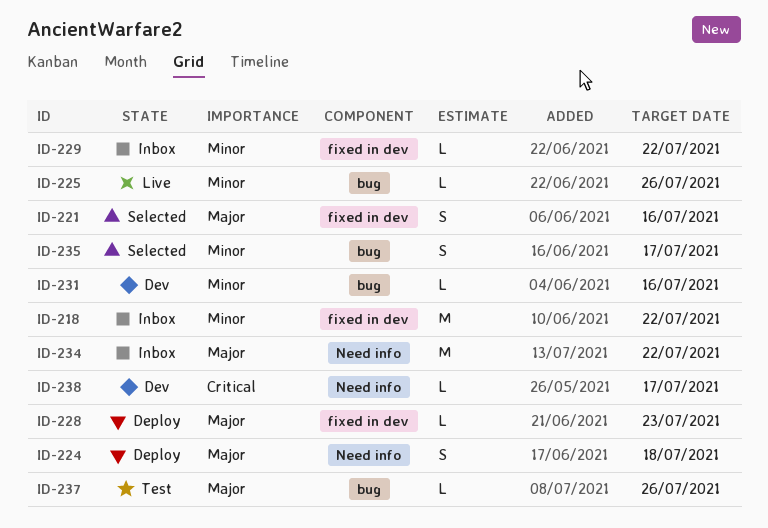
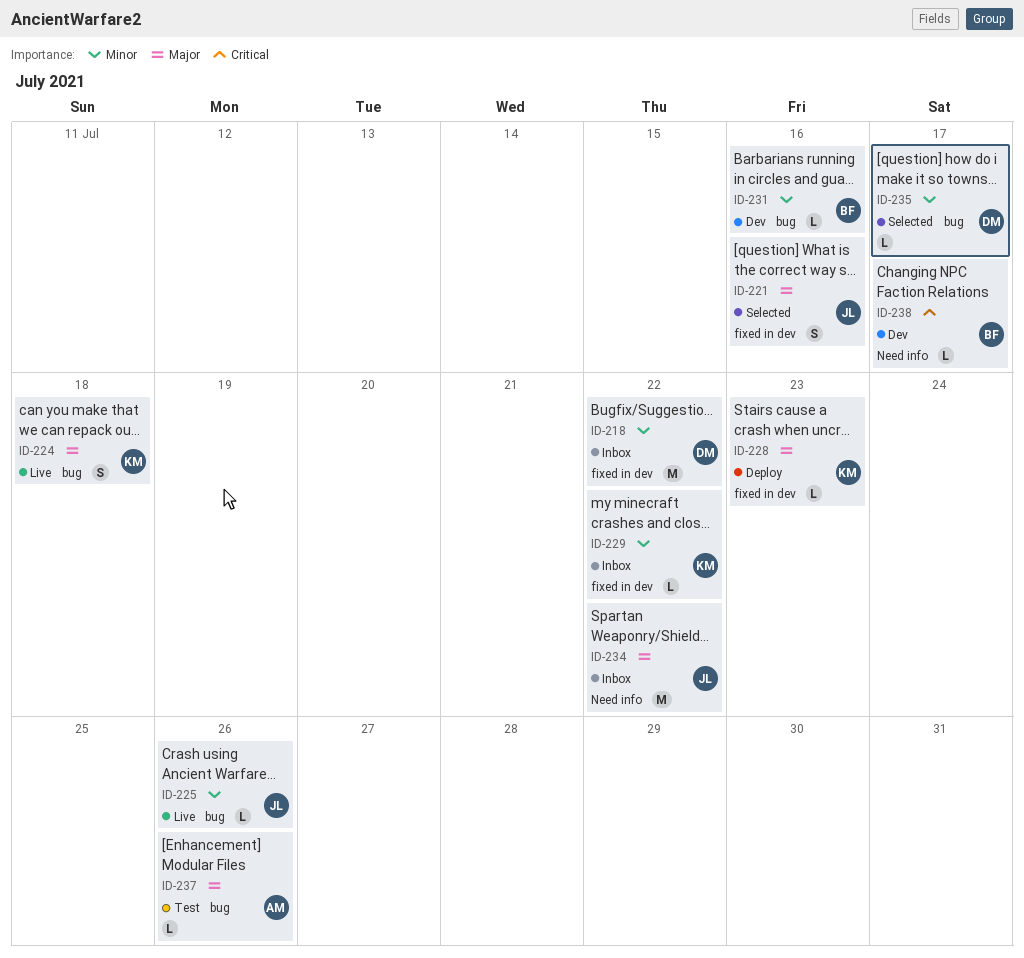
ID-224, status: Deploy -> Live
ID-224, label: Need info -> bug
ID-235, estimate: S -> L

